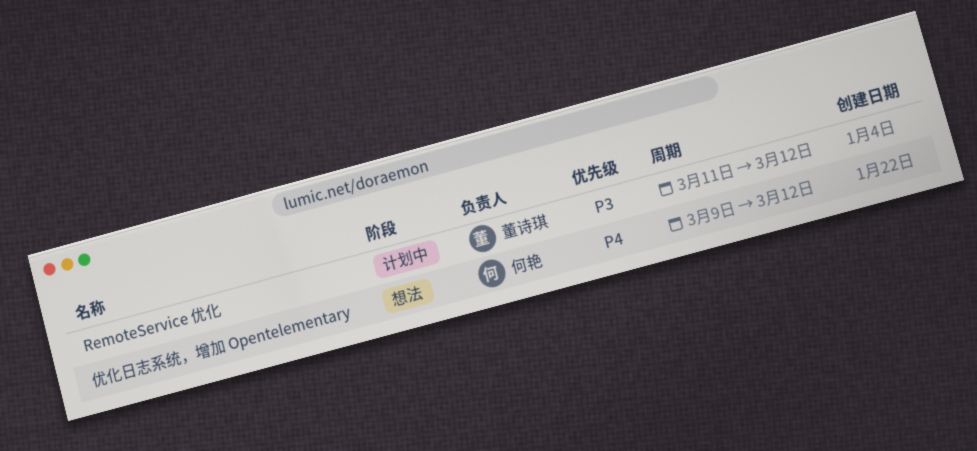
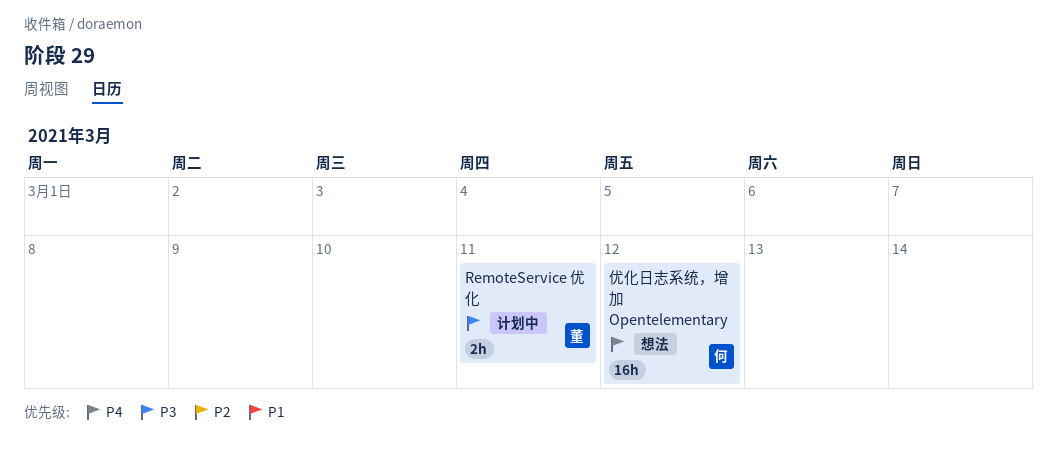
RemoteService 优化, due: Mar 12 -> Mar 11

